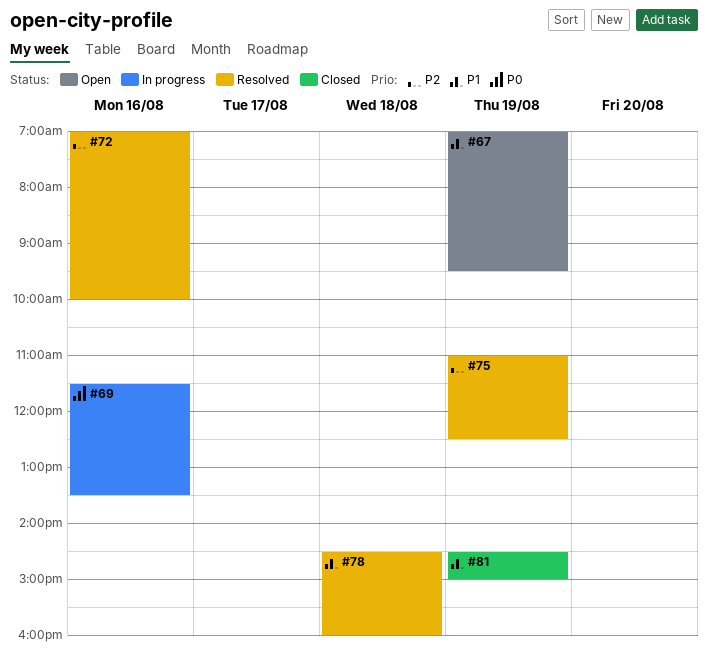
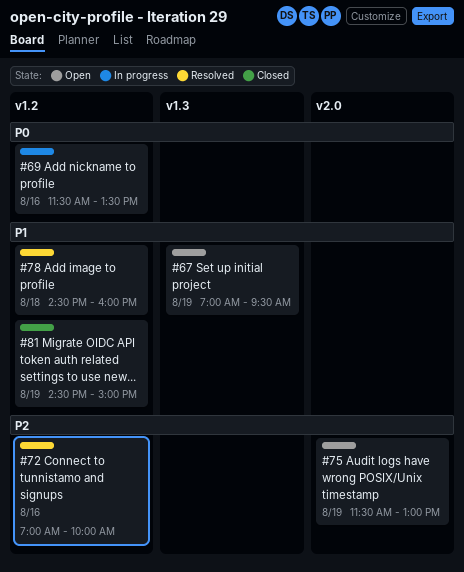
#75, status: Resolved -> Open
#75, begins: 11:00 -> 11:30
#75, ends: 12:30 -> 13:00

